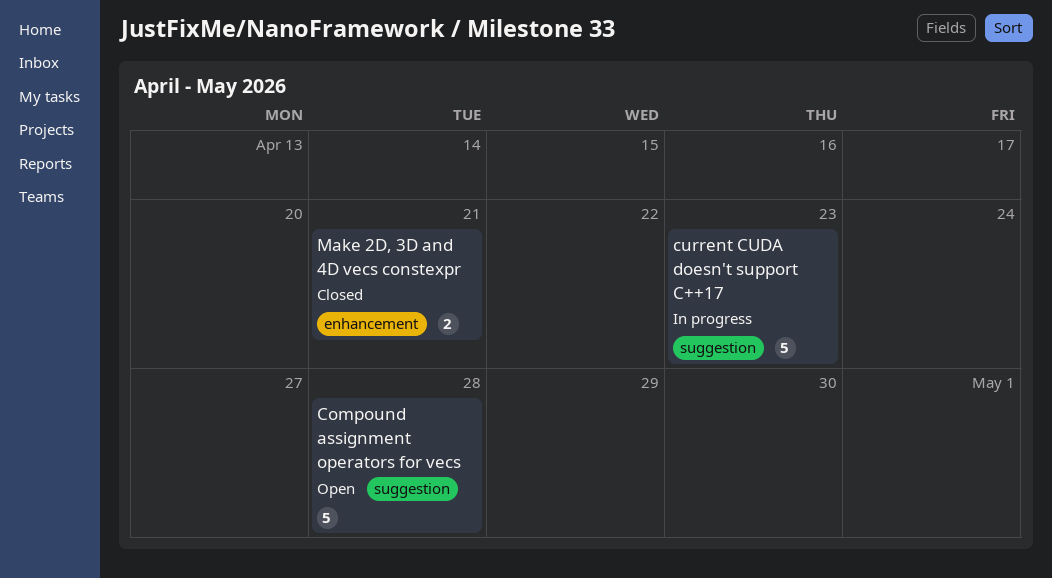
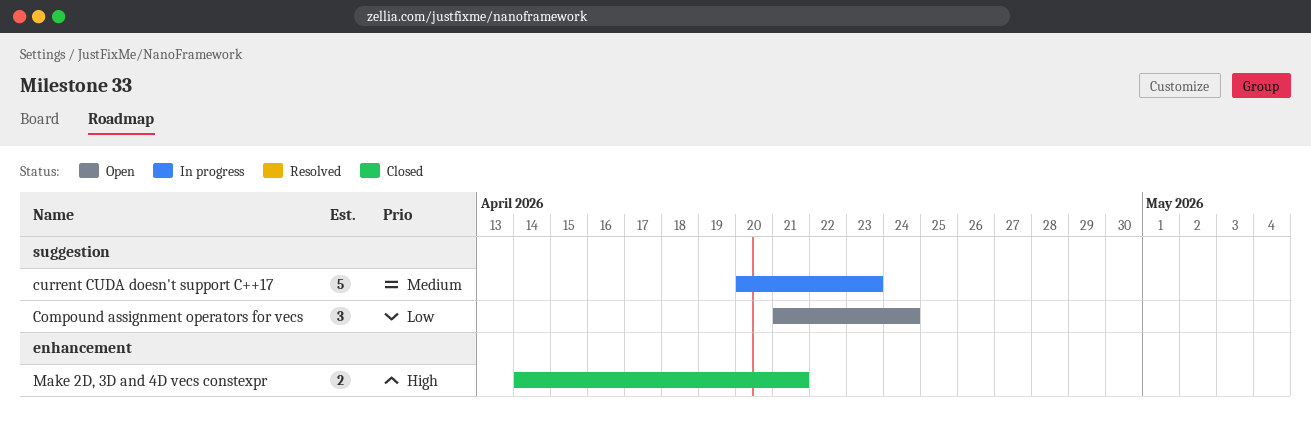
Compound assignment operators for vecs, estimate: 5 -> 3
Compound assignment operators for vecs, due: Apr 28 -> Apr 24

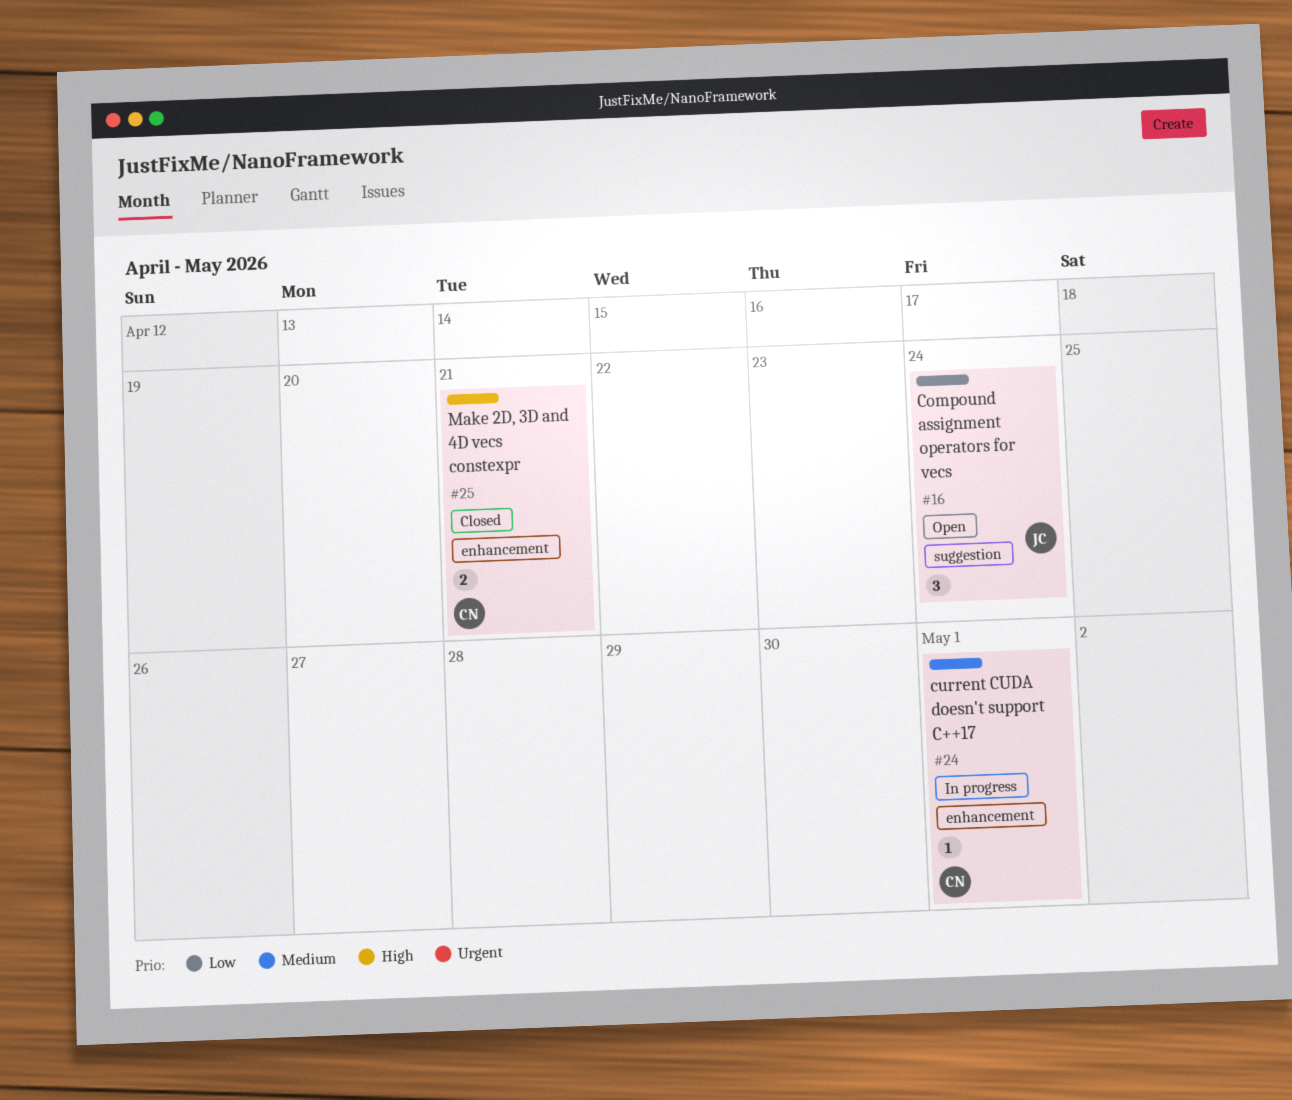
current CUDA doesn't support C++17, label: suggestion -> enhancement
current CUDA doesn't support C++17, estimate: 5 -> 1
current CUDA doesn't support C++17, due: Apr 23 -> May 1

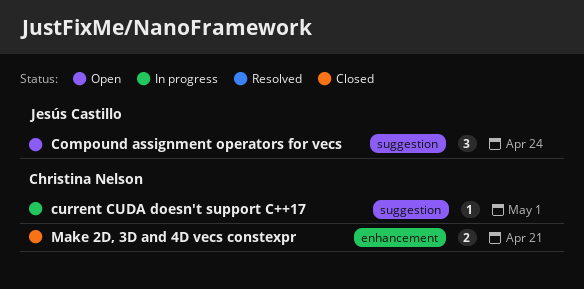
current CUDA doesn't support C++17, label: enhancement -> suggestion

